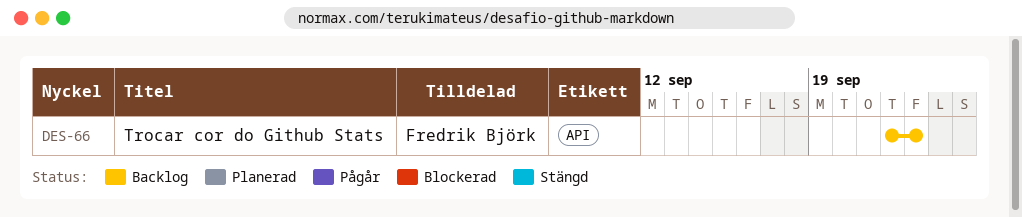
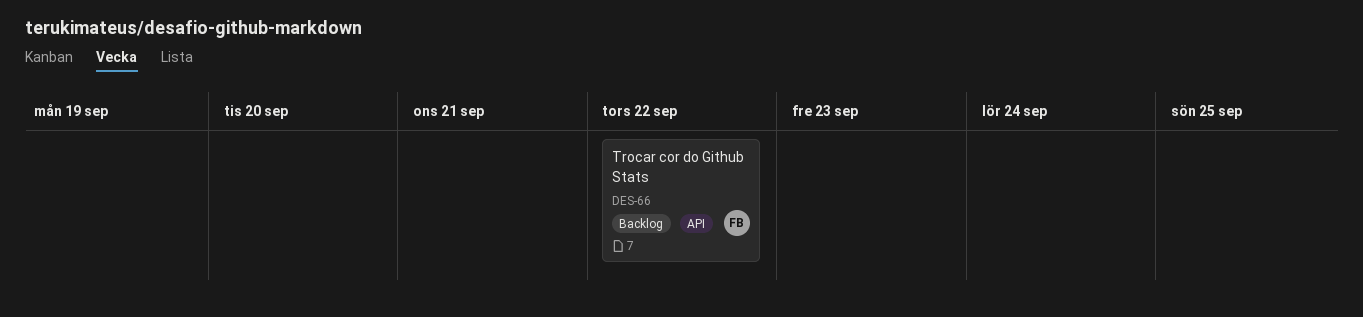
DES-66, due: Sep 23 -> Sep 22

